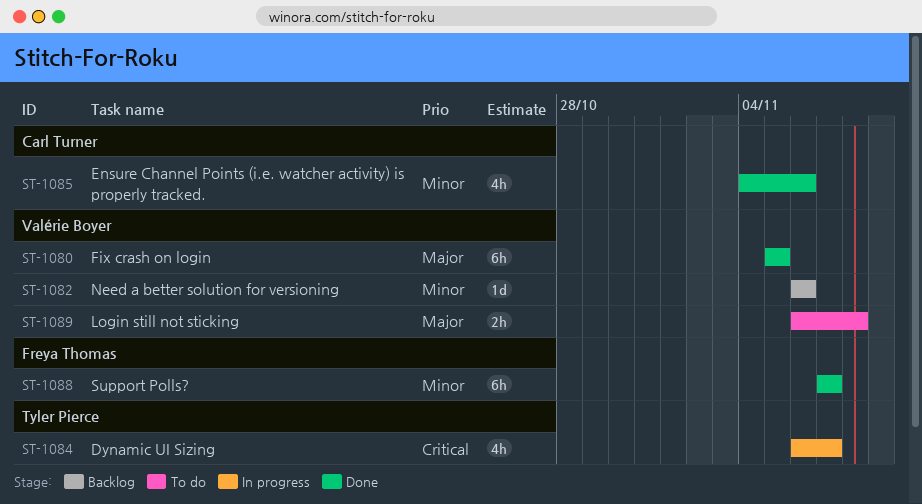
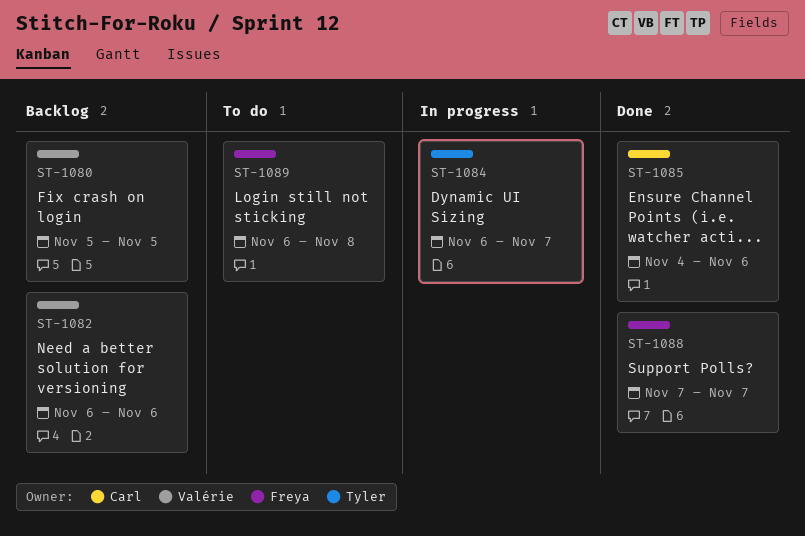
ST-1080, status: Done -> Backlog
ST-1089, owner: Valérie Boyer -> Freya Thomas

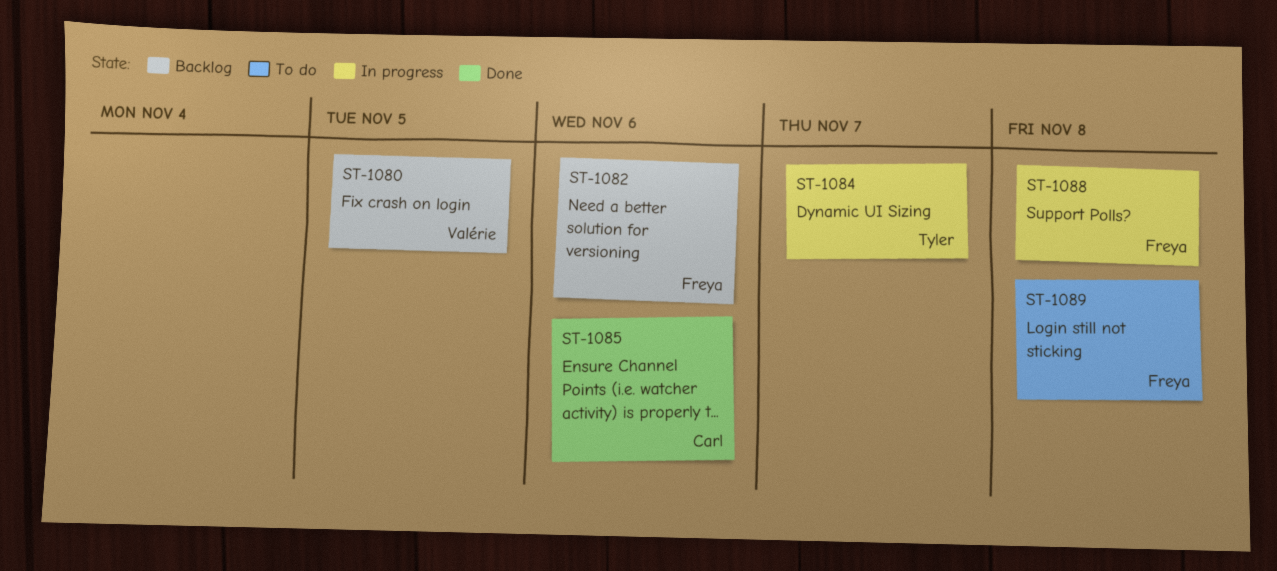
ST-1082, owner: Valérie -> Freya
ST-1088, status: Done -> In progress
ST-1088, due: Nov 7 -> Nov 8

